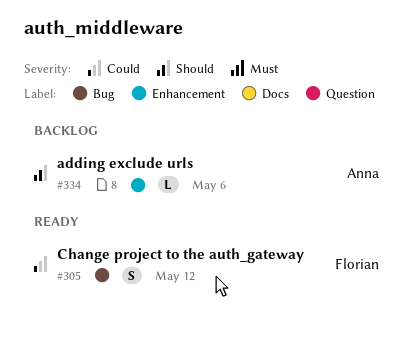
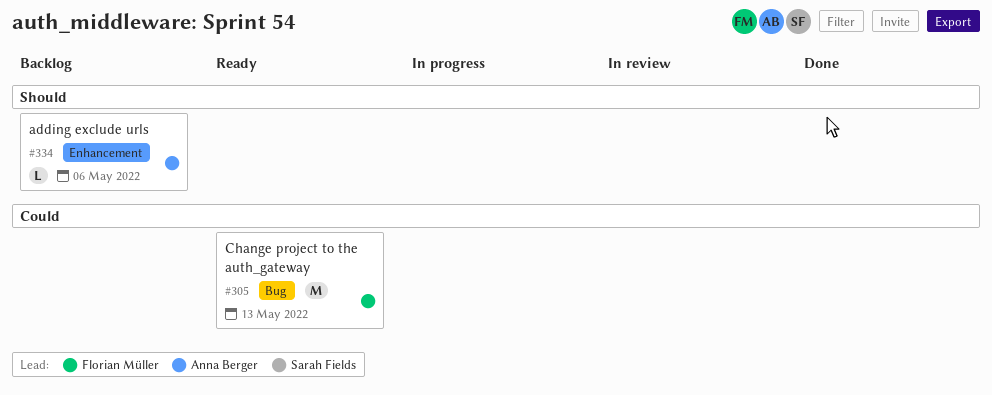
#305, estimate: S -> M
#305, due: May 12 -> May 13

